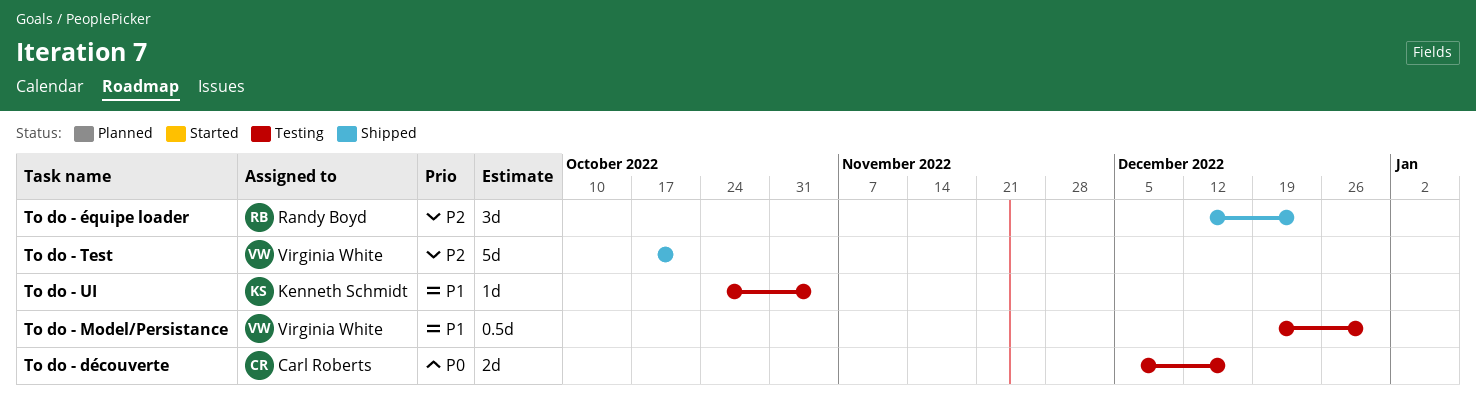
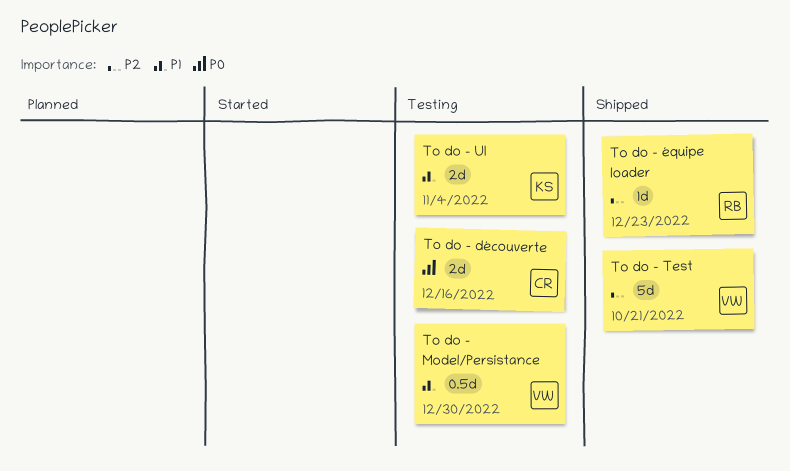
To do - UI, estimate: 1d -> 2d
To do - équipe loader, estimate: 3d -> 1d

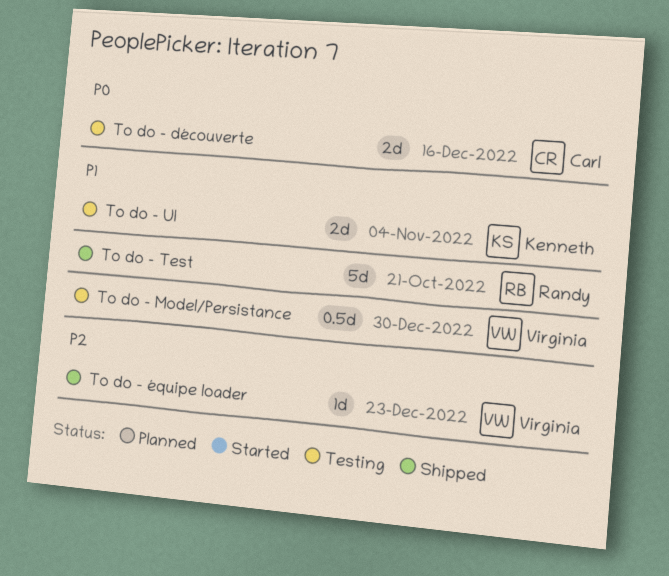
To do - Test, owner: Virginia -> Randy
To do - Test, priority: P2 -> P1
To do - équipe loader, owner: Randy -> Virginia

